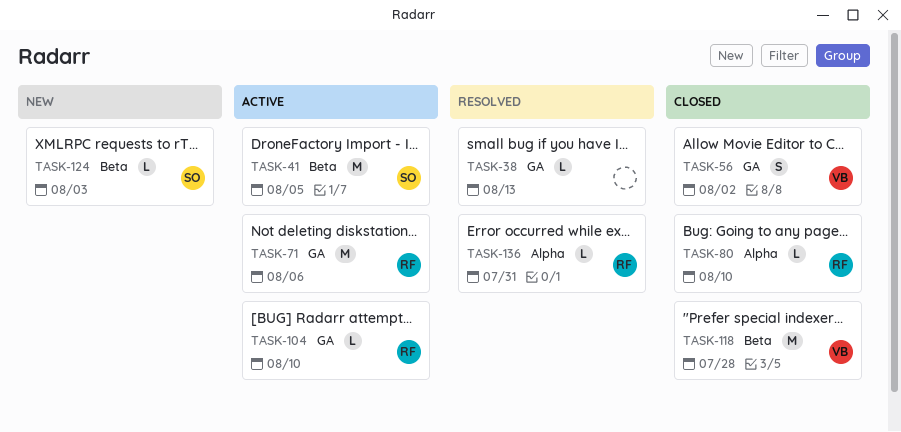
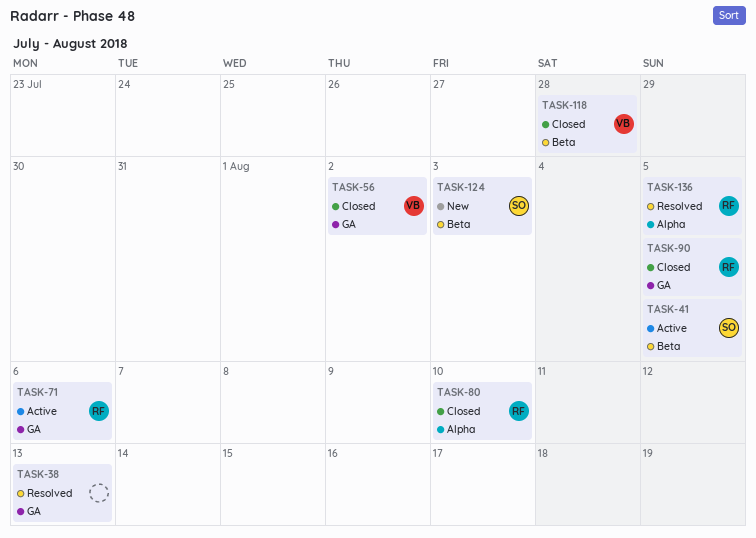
TASK-90: none -> present
TASK-104: present -> none
TASK-136, due: Jul 31 -> Aug 5

